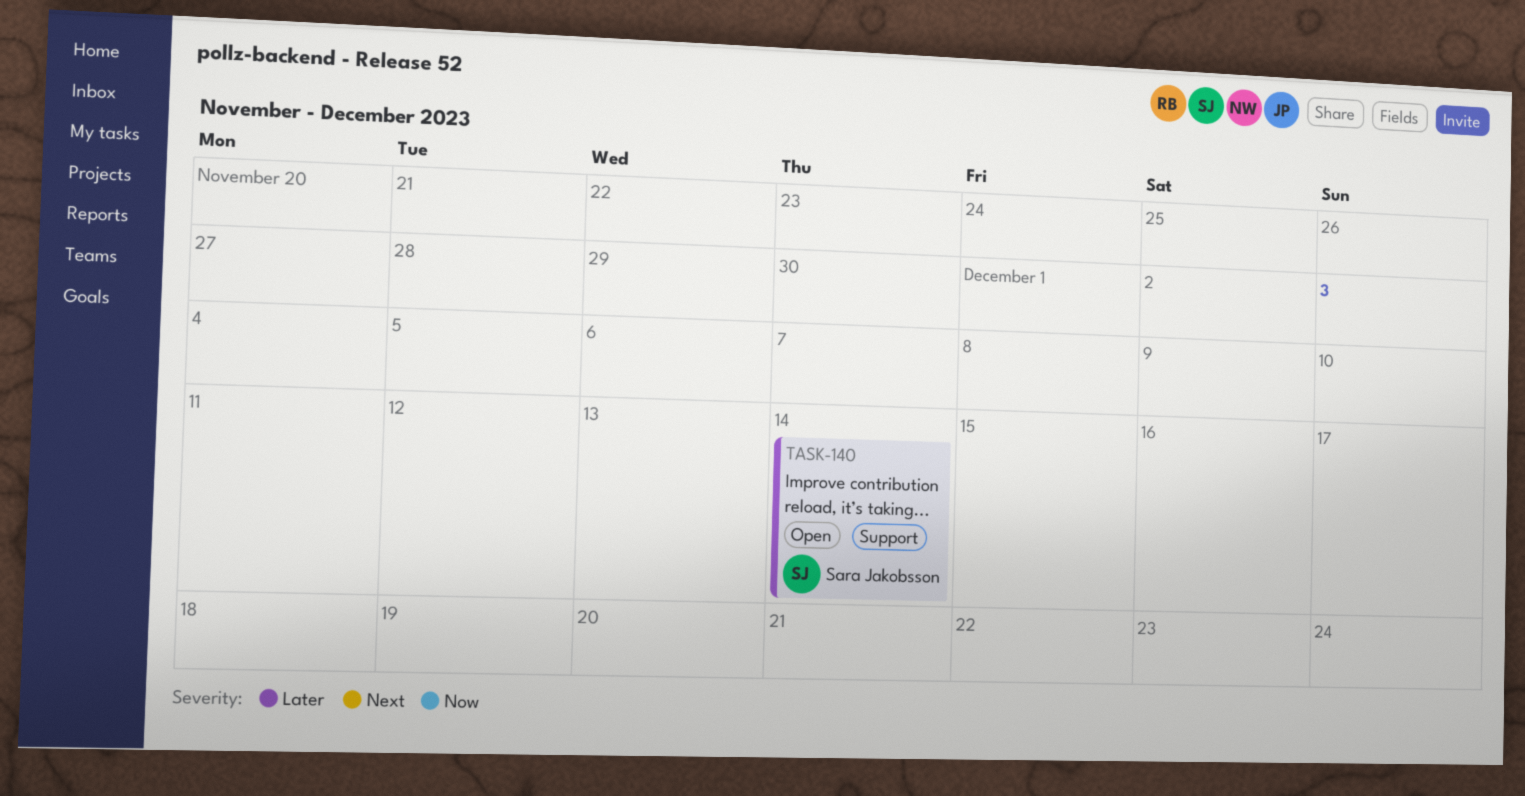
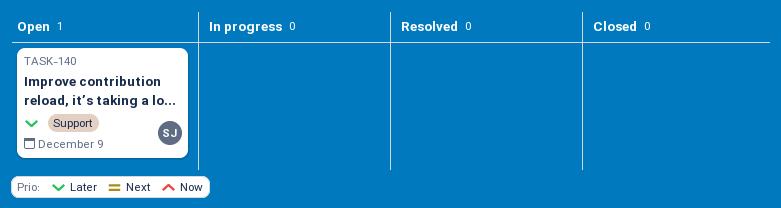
TASK-140, due: Dec 14 -> Dec 9

